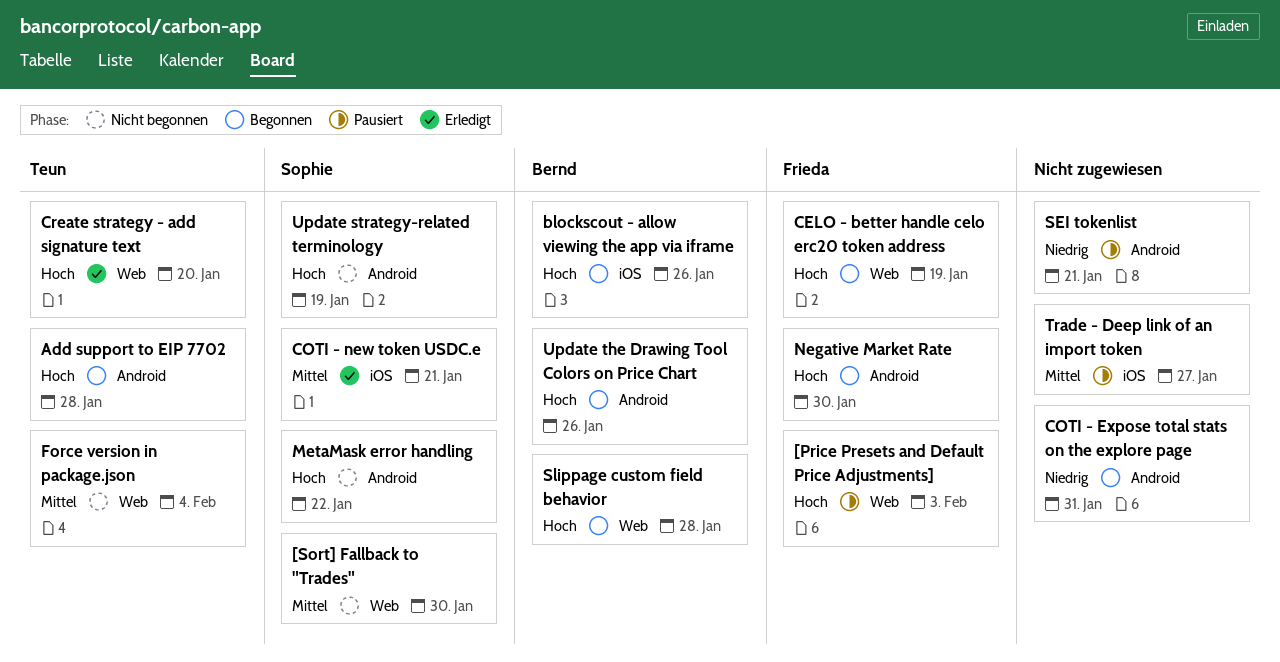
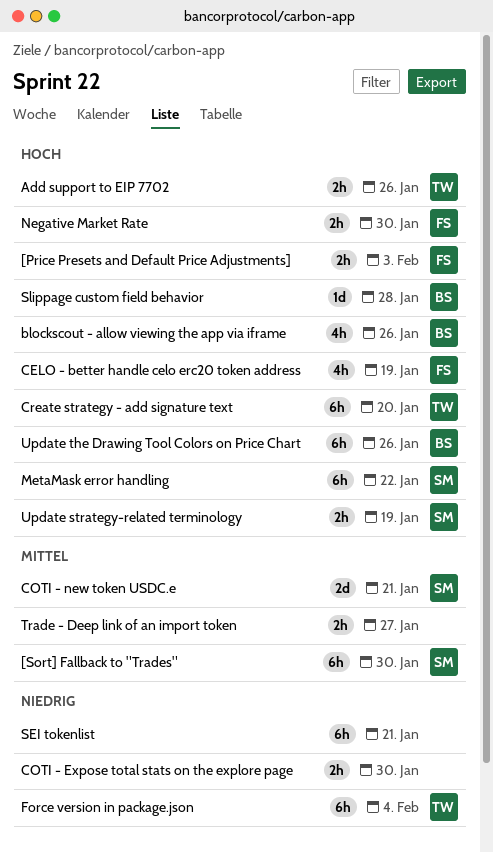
Add support to EIP 7702, due: Jan 28 -> Jan 26
COTI - Expose total stats on the explore page, due: Jan 31 -> Jan 30
Force version in package.json, priority: Mittel -> Niedrig

